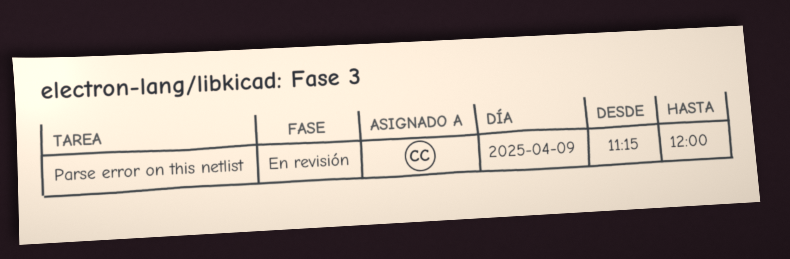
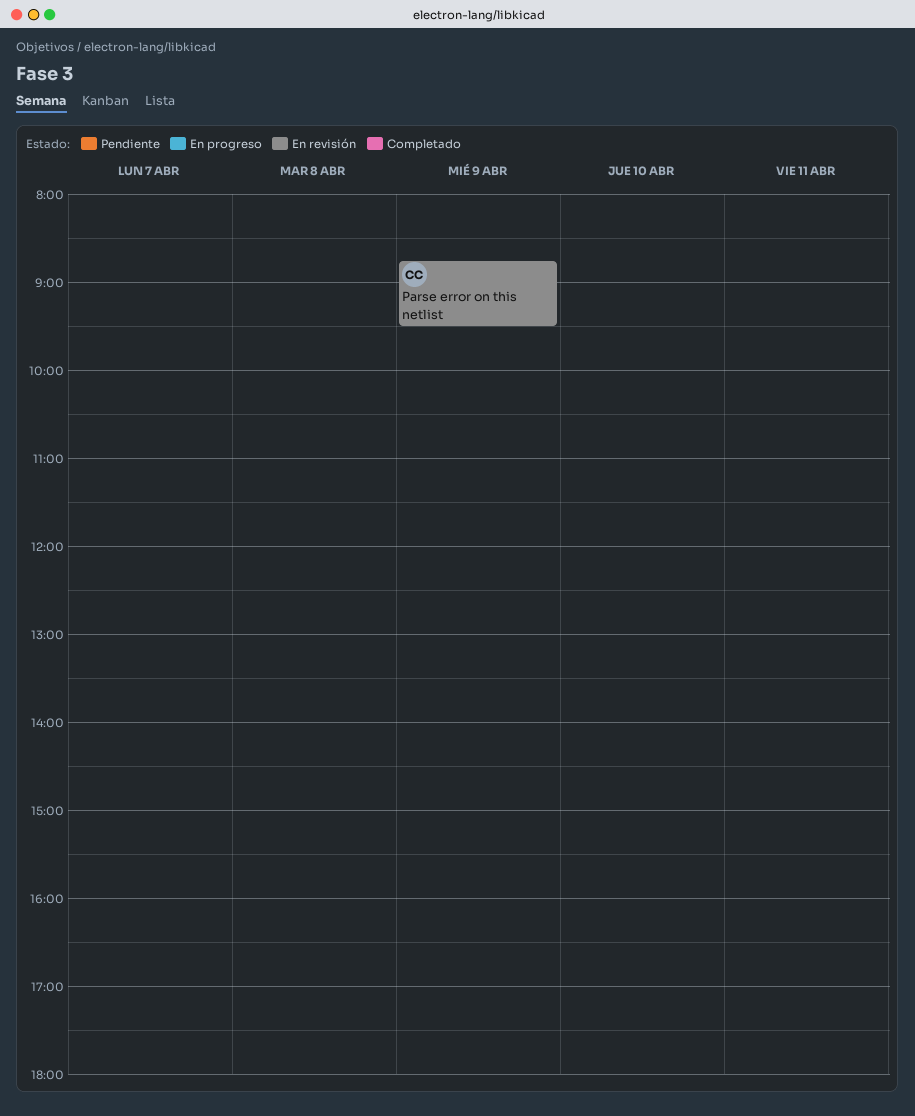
Parse error on this netlist, begins: 11:15 -> 08:45
Parse error on this netlist, ends: 12:00 -> 09:30

